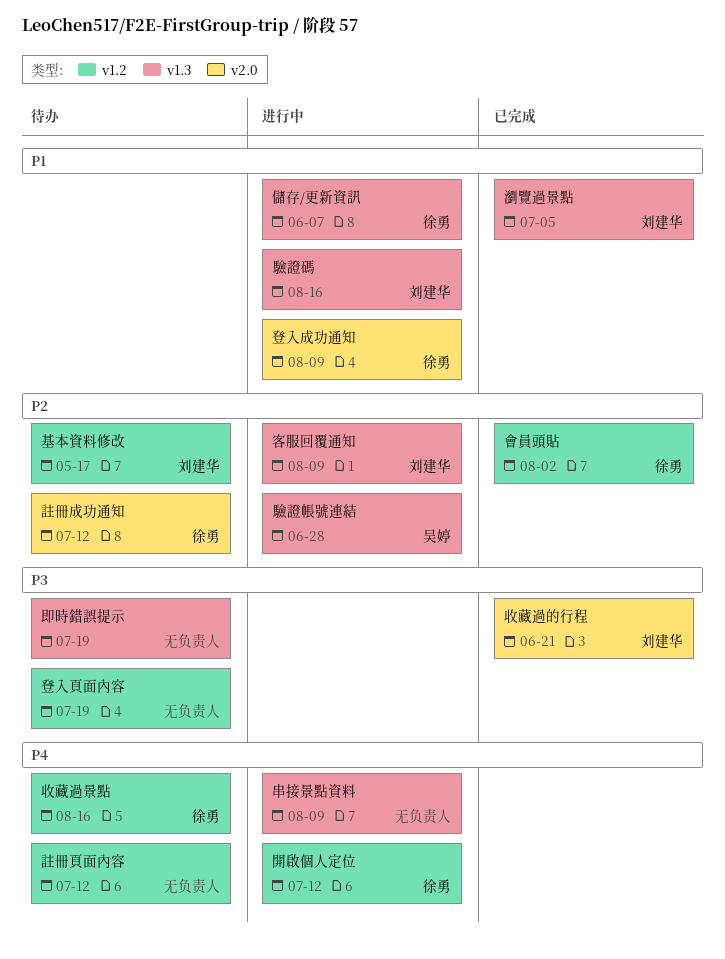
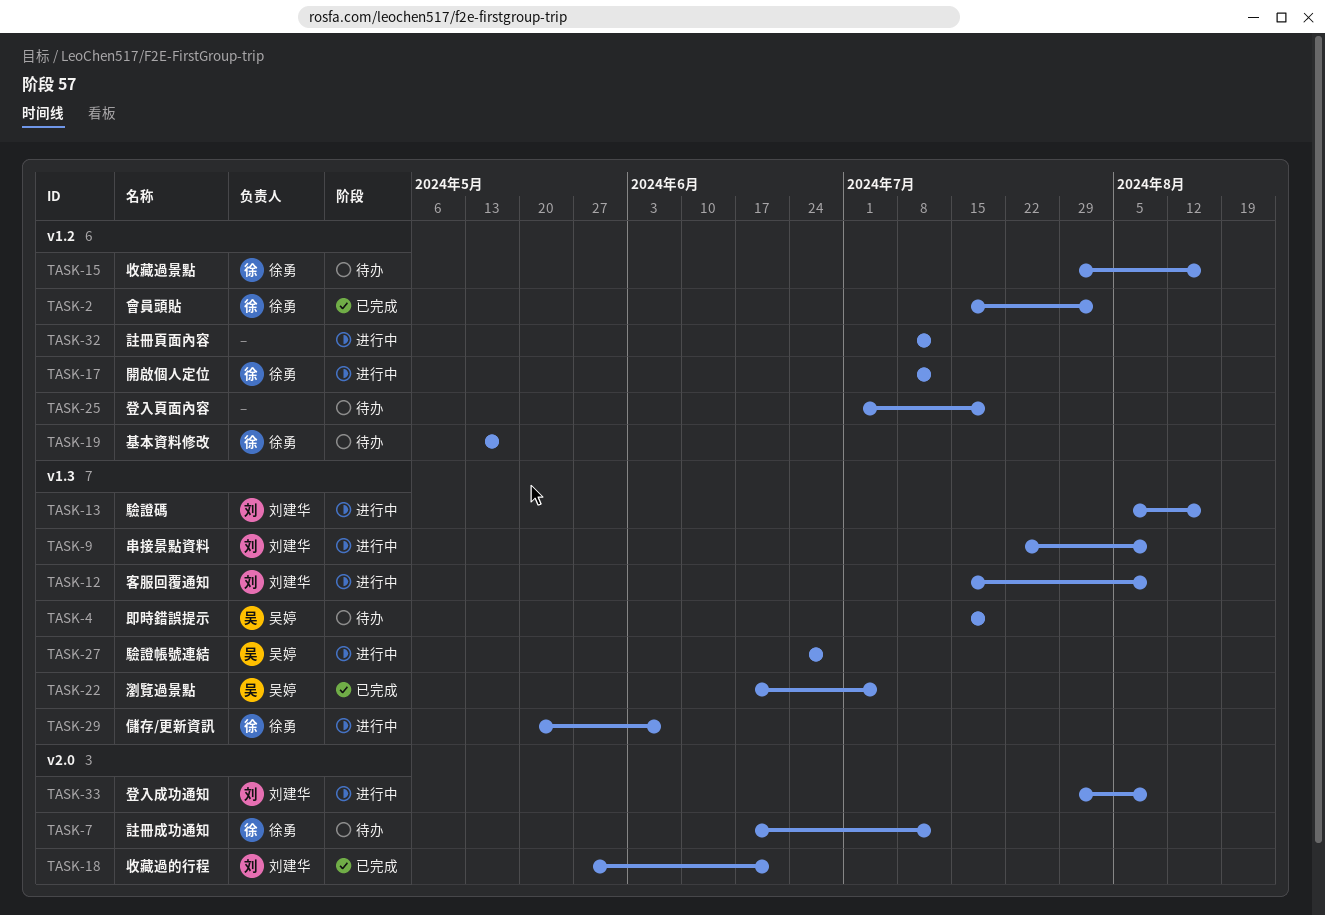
串接景點資料, owner: none -> 刘建华
即時錯誤提示, owner: none -> 吴婷
基本資料修改, owner: 刘建华 -> 徐勇
瀏覽過景點, owner: 刘建华 -> 吴婷
登入成功通知, owner: 徐勇 -> 刘建华
註冊頁面內容, status: 待办 -> 进行中

